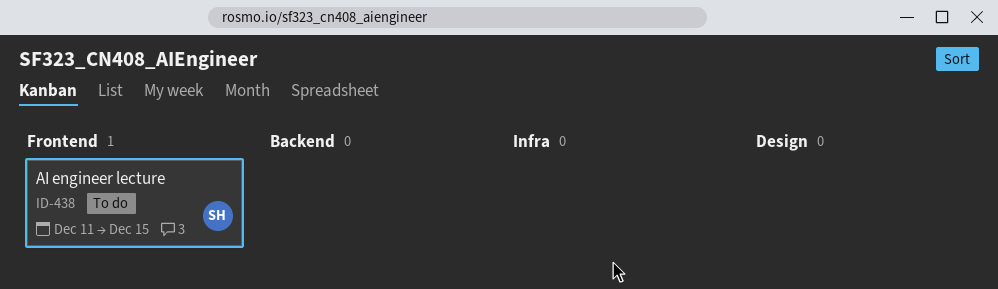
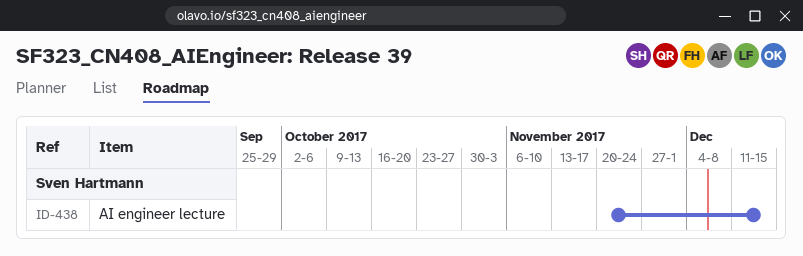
ID-438, start: Dec 11 -> Nov 20

